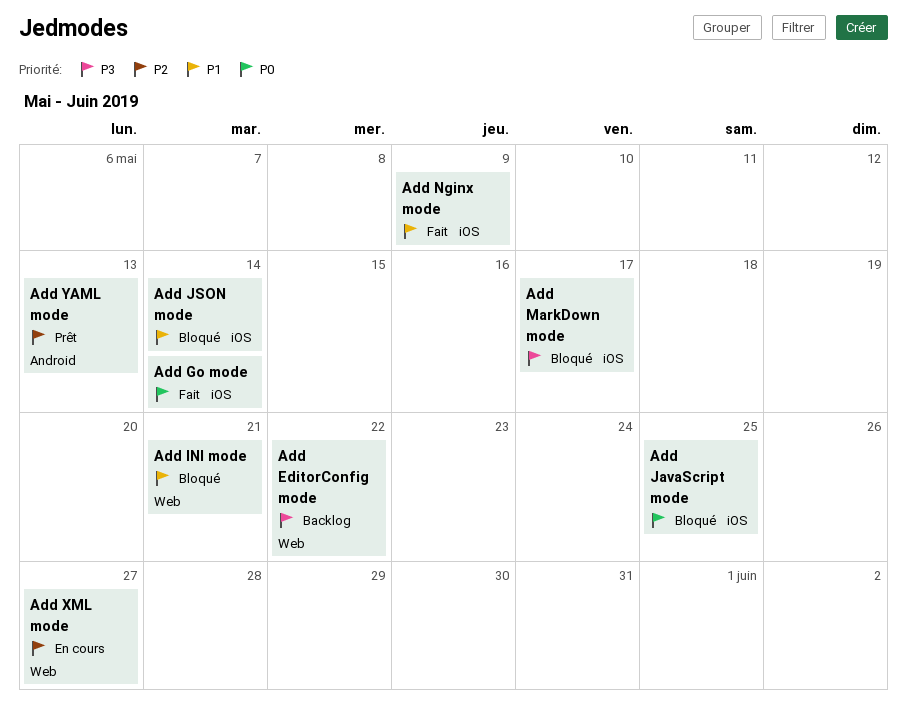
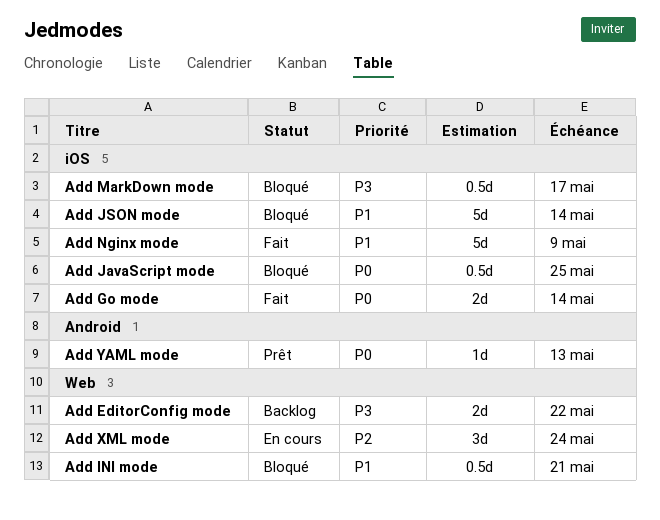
Add XML mode, due: May 27 -> May 24
Add YAML mode, priority: P2 -> P0

